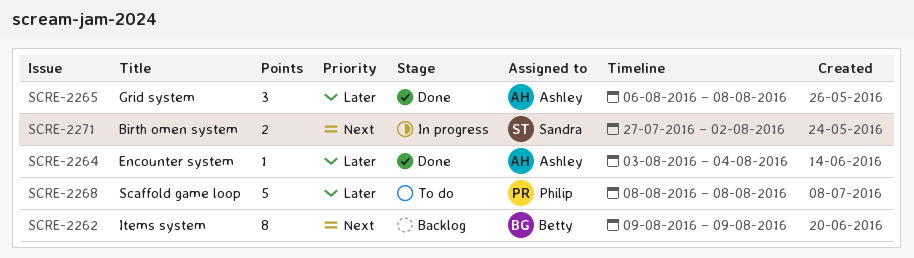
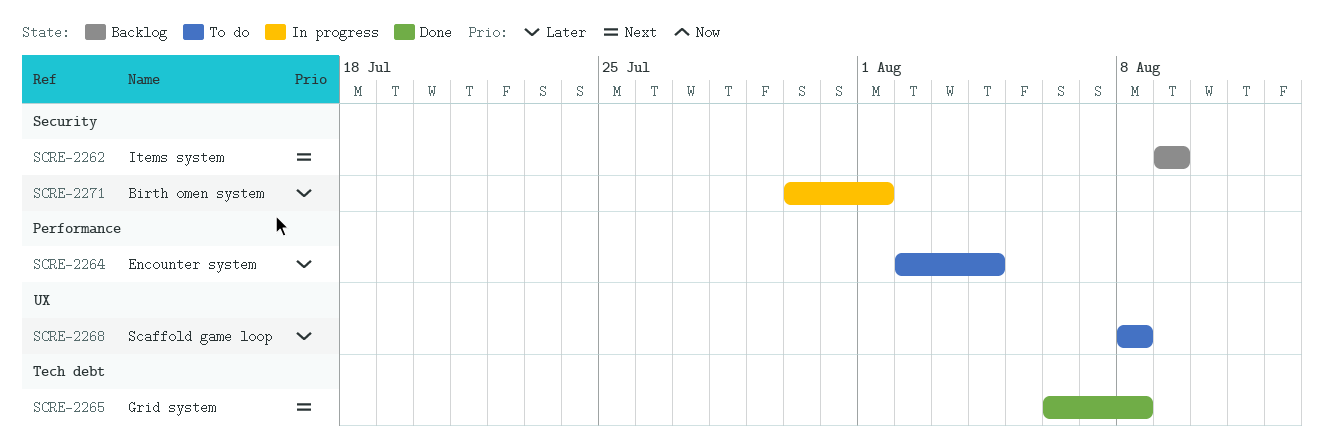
SCRE-2264, status: Done -> To do
SCRE-2264, start: Aug 3 -> Aug 2
SCRE-2265, priority: Later -> Next
SCRE-2271, priority: Next -> Later
SCRE-2271, start: Jul 27 -> Jul 30
SCRE-2271, due: Aug 2 -> Aug 1

